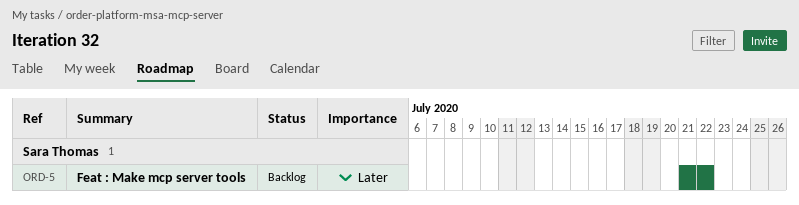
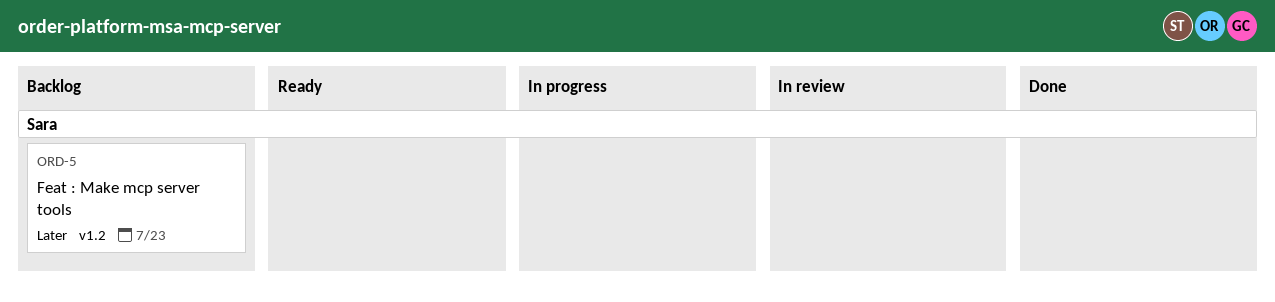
ORD-5, due: Jul 22 -> Jul 23

